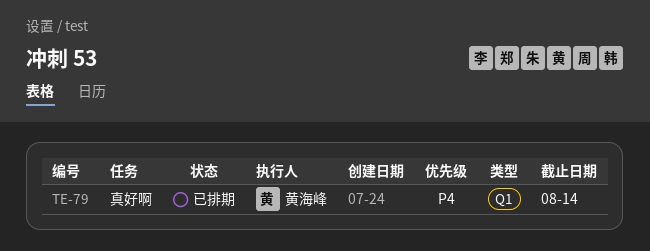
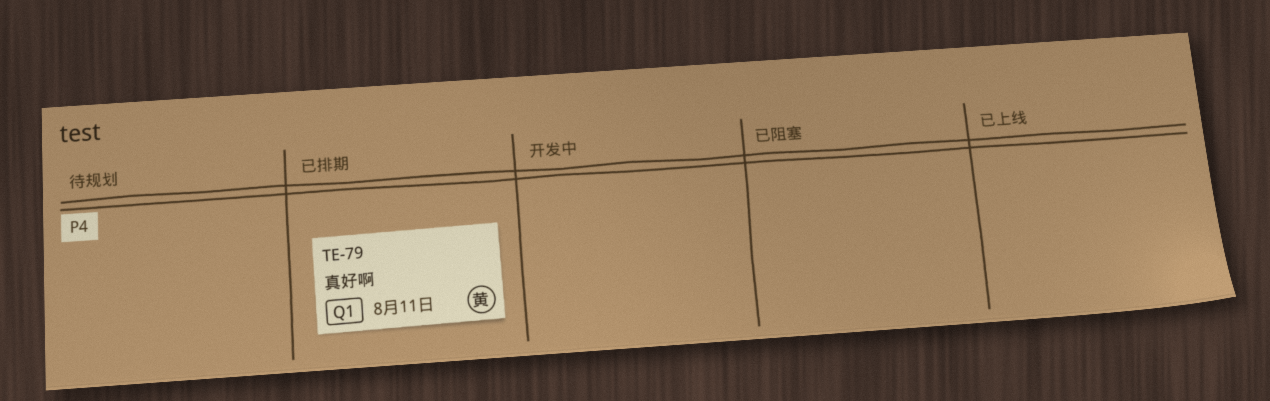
TE-79, due: Aug 14 -> Aug 11

